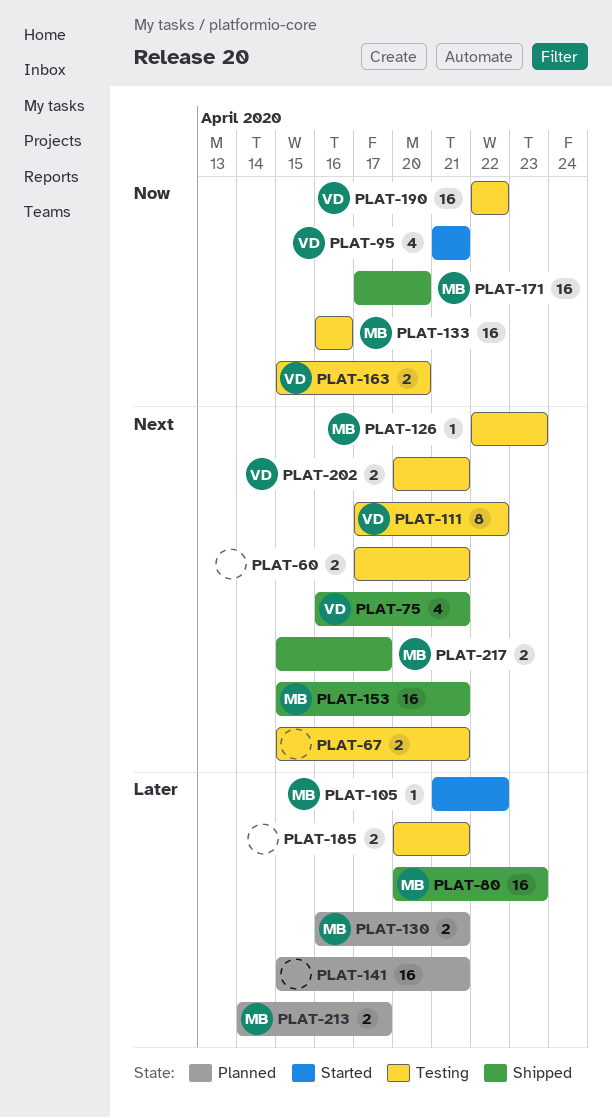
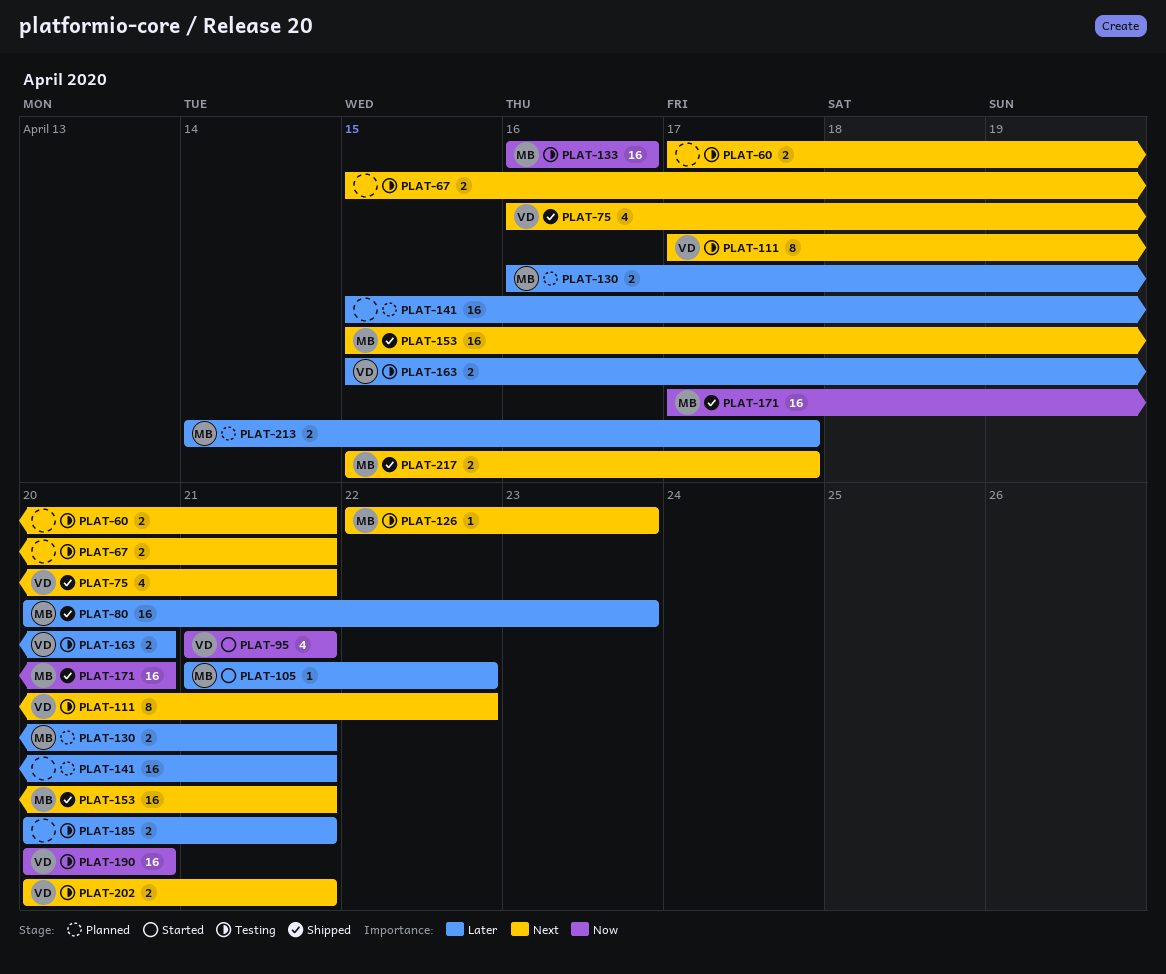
PLAT-163, priority: Now -> Later
PLAT-190, start: Apr 22 -> Apr 20
PLAT-190, due: Apr 22 -> Apr 20

